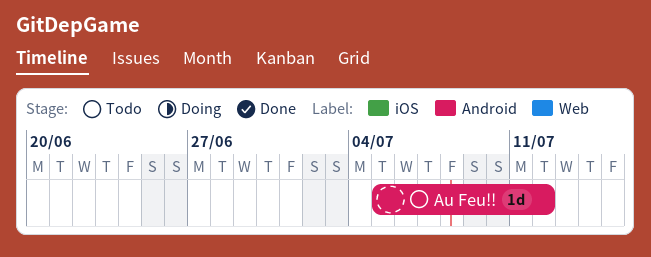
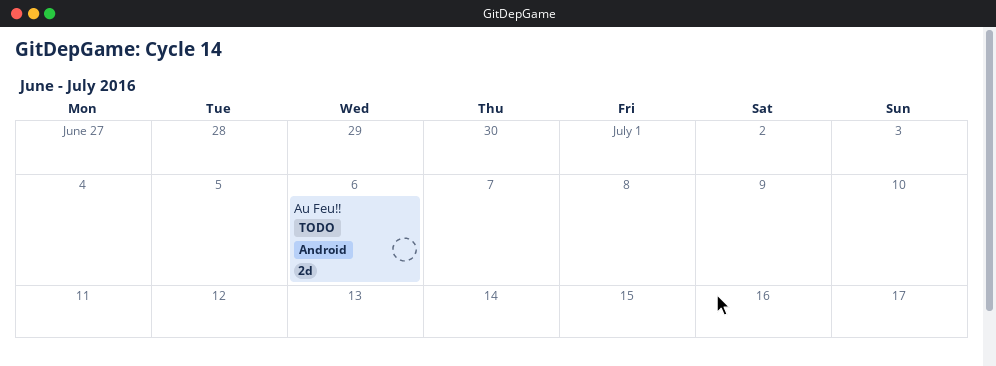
Au Feu!!, estimate: 1d -> 2d
Au Feu!!, due: Jul 12 -> Jul 6

